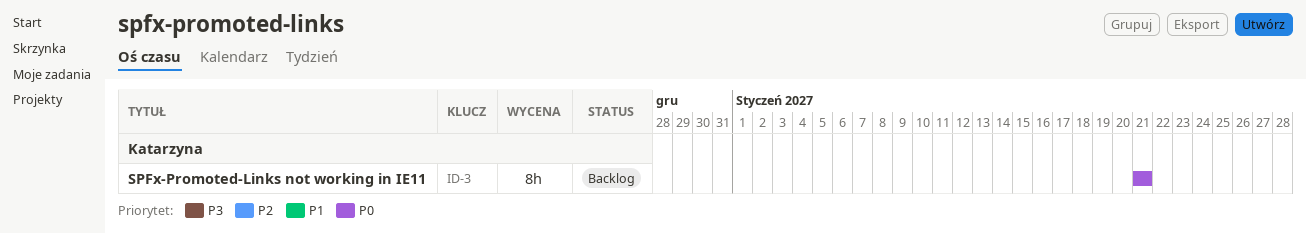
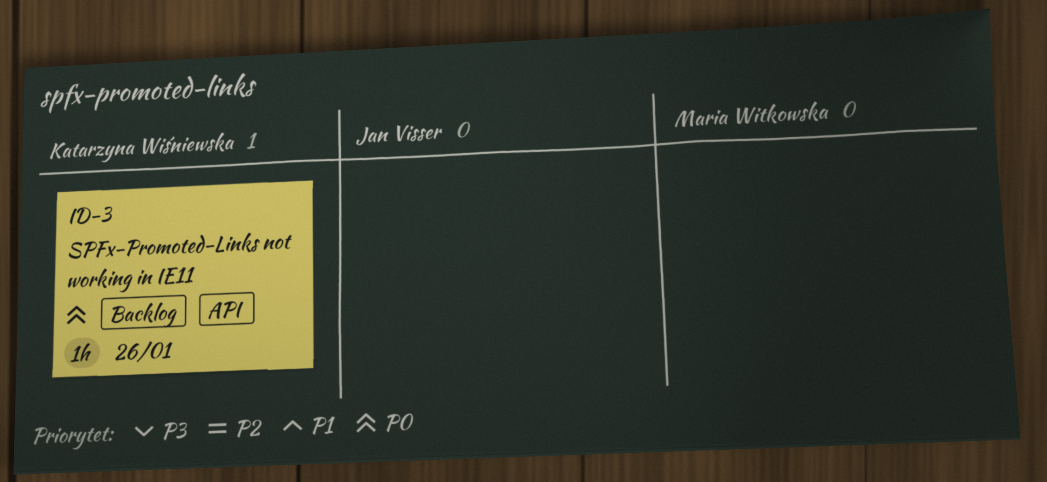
ID-3, estimate: 8h -> 1h
ID-3, due: Jan 21 -> Jan 26

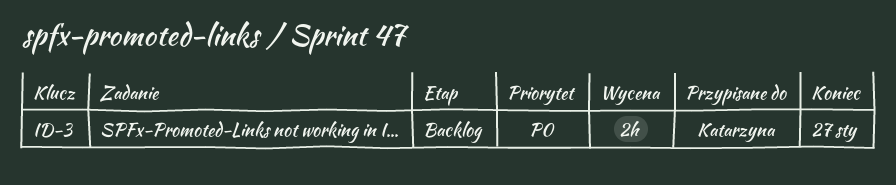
ID-3, estimate: 1h -> 2h
ID-3, due: Jan 26 -> Jan 27

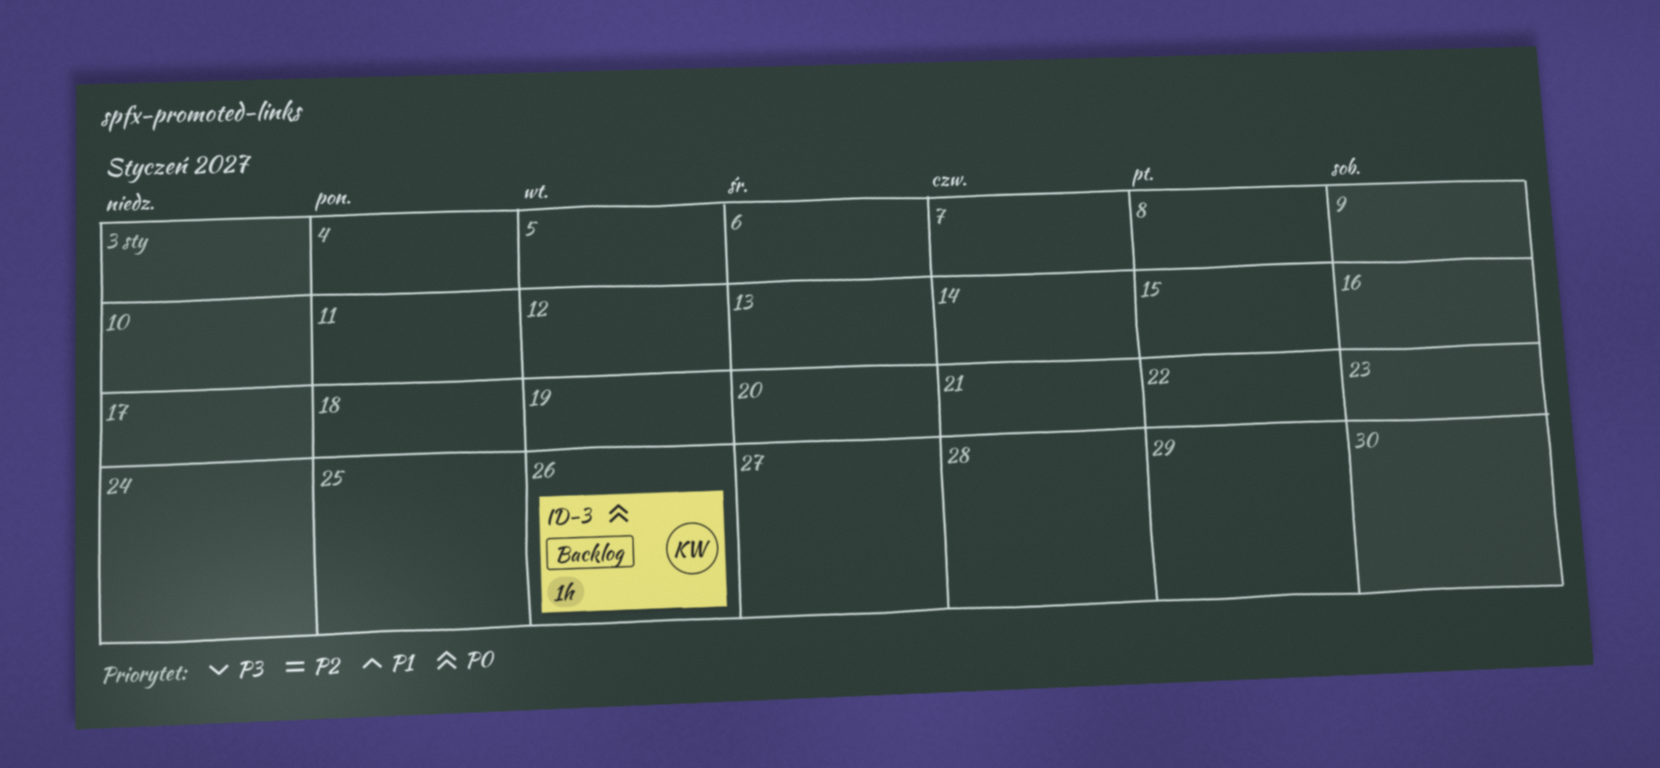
ID-3, estimate: 2h -> 1h
ID-3, due: Jan 27 -> Jan 26

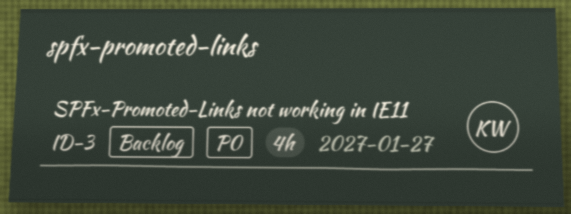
ID-3, estimate: 1h -> 4h
ID-3, due: Jan 26 -> Jan 27

